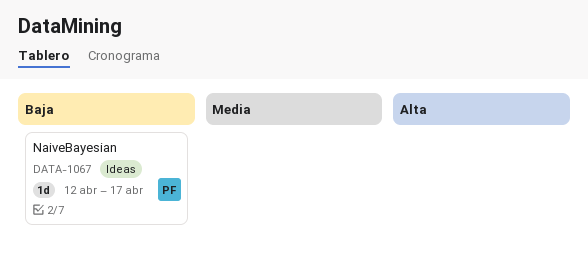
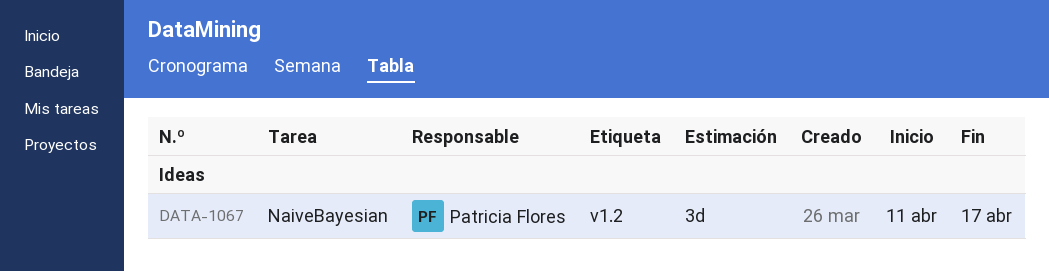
DATA-1067, estimate: 1d -> 3d
DATA-1067, start: Apr 12 -> Apr 11

